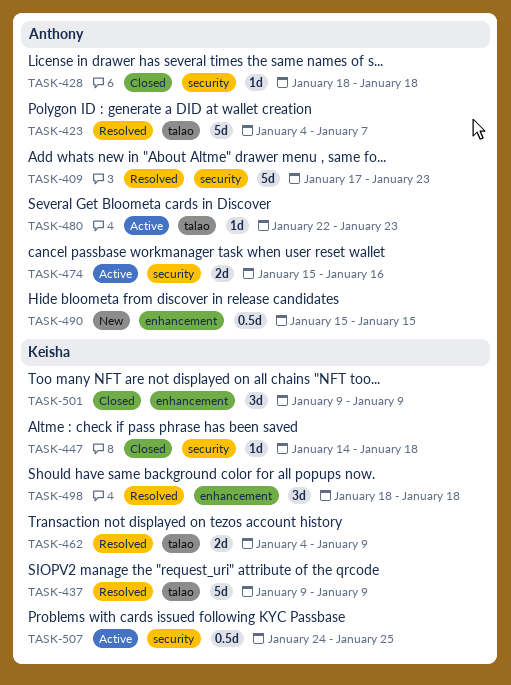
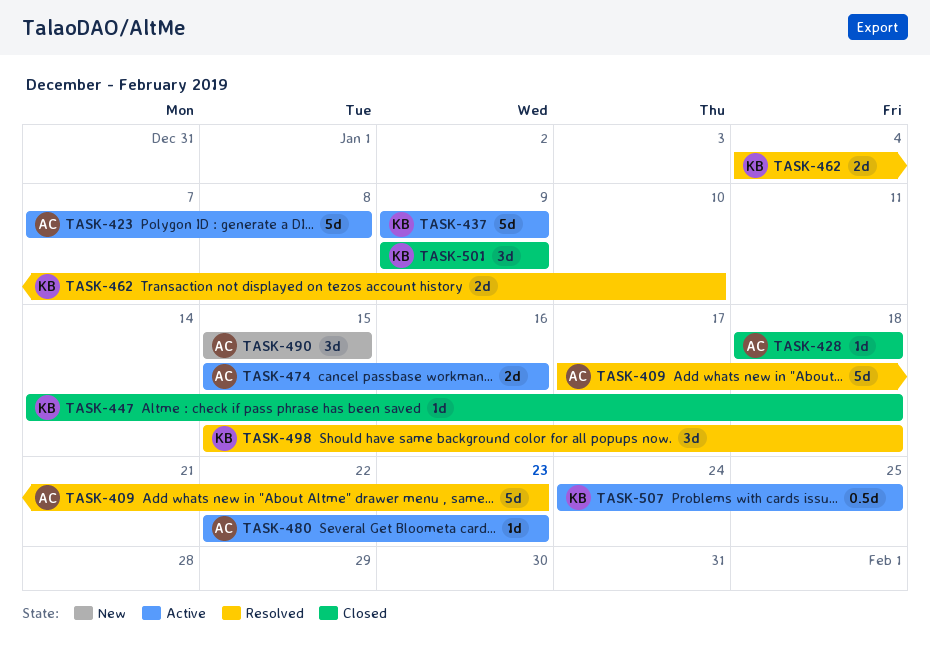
TASK-423, status: Resolved -> Active
TASK-423, start: Jan 4 -> Jan 7
TASK-423, due: Jan 7 -> Jan 8
TASK-437, status: Resolved -> Active
TASK-462, due: Jan 9 -> Jan 10
TASK-490, estimate: 0.5d -> 3d
TASK-498, start: Jan 18 -> Jan 15

